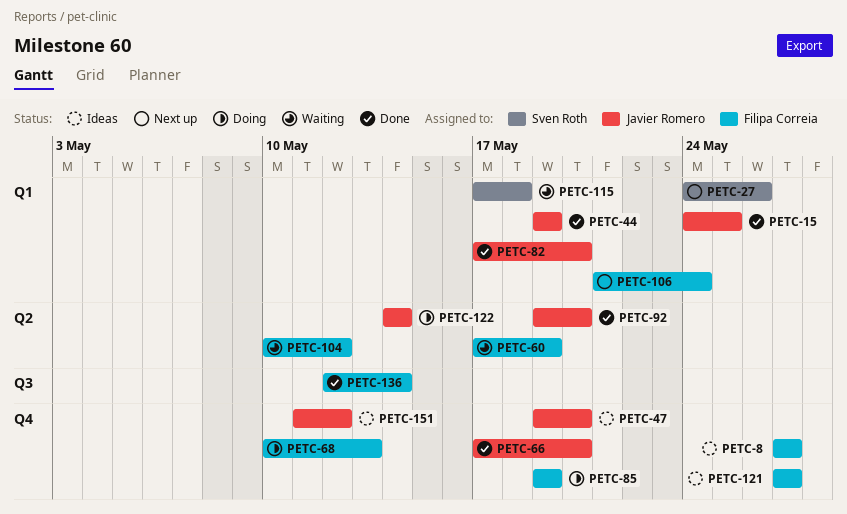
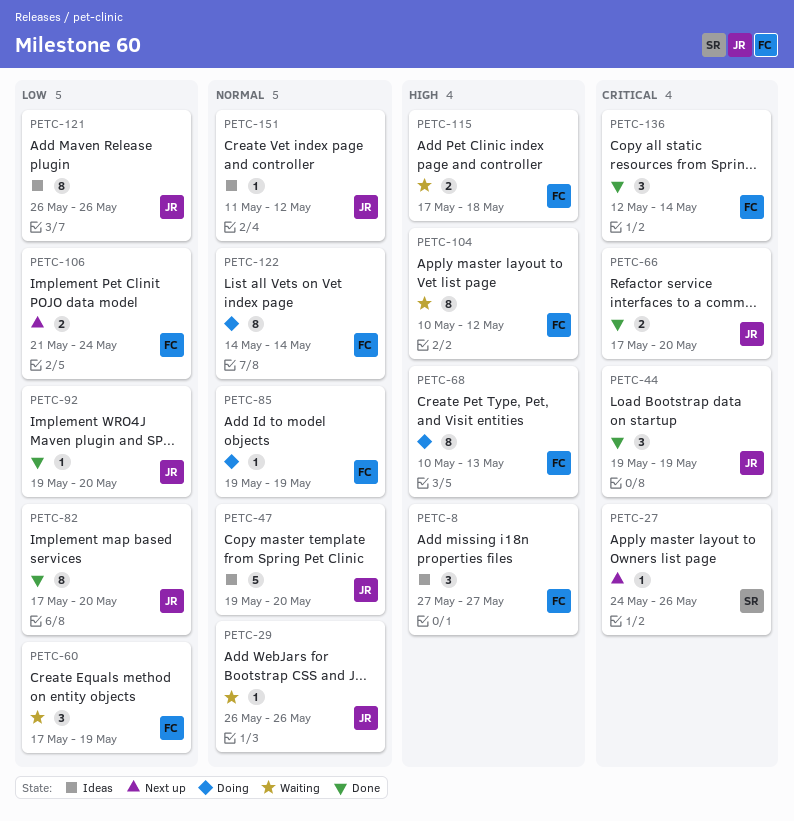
PETC-15: present -> none
PETC-29: none -> present
PETC-115, owner: Sven Roth -> Filipa Correia
PETC-121, owner: Filipa Correia -> Javier Romero
PETC-121, start: May 27 -> May 26
PETC-121, due: May 27 -> May 26
PETC-122, owner: Javier Romero -> Filipa Correia

